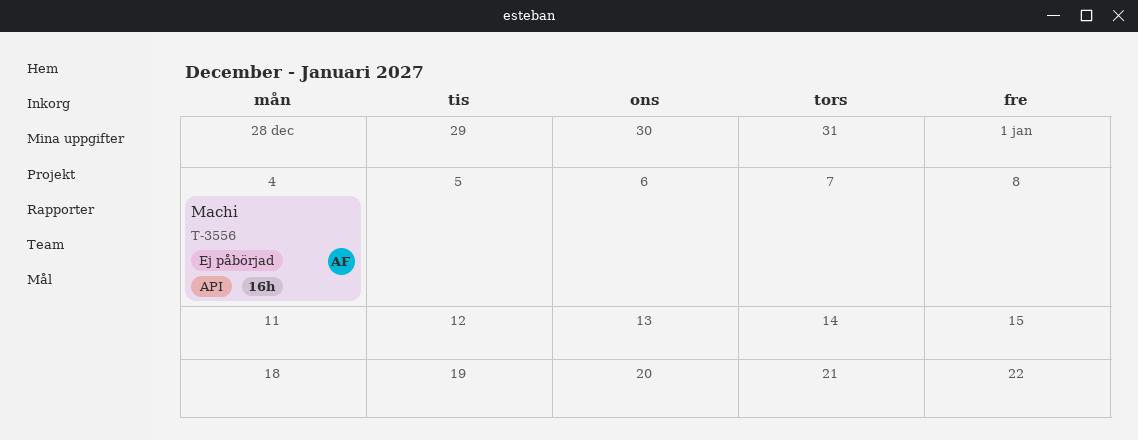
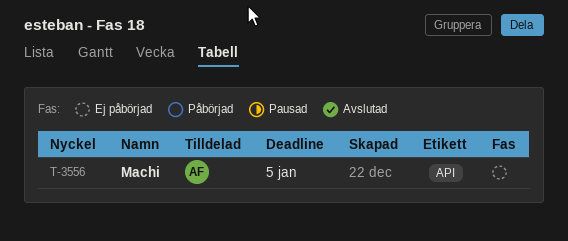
T-3556, due: Jan 4 -> Jan 5

